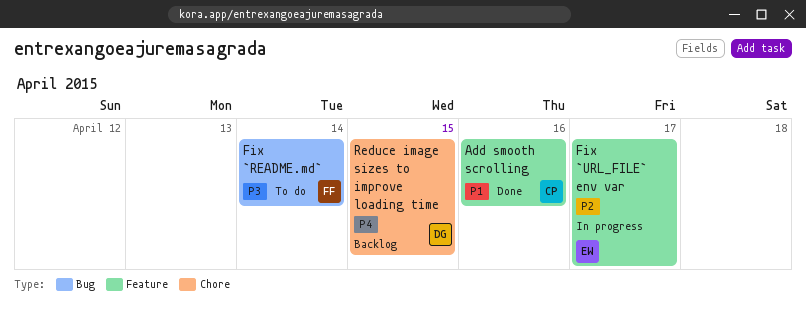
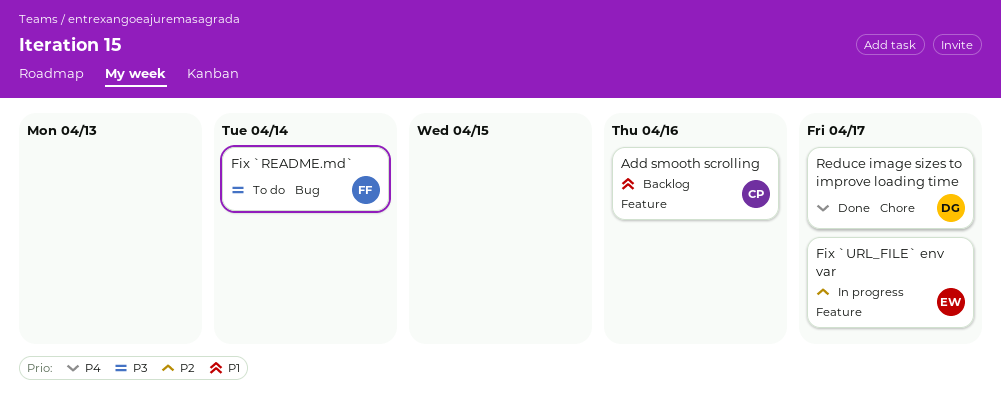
Add smooth scrolling, status: Done -> Backlog
Reduce image sizes to improve loading time, status: Backlog -> Done
Reduce image sizes to improve loading time, due: Apr 15 -> Apr 17

